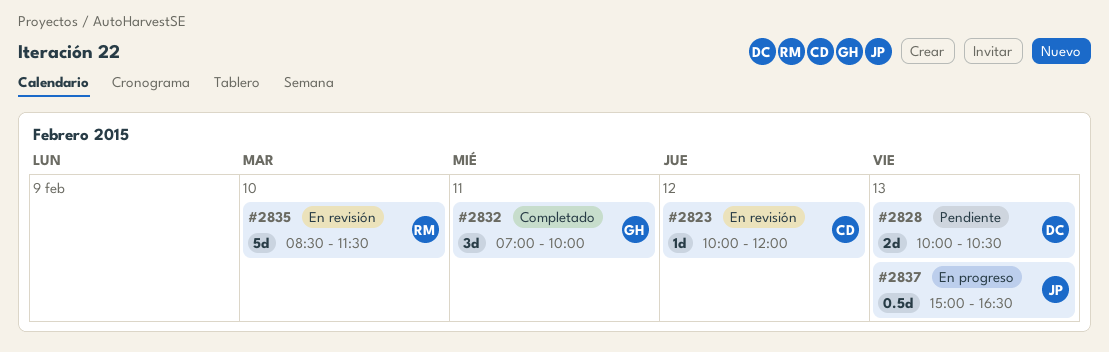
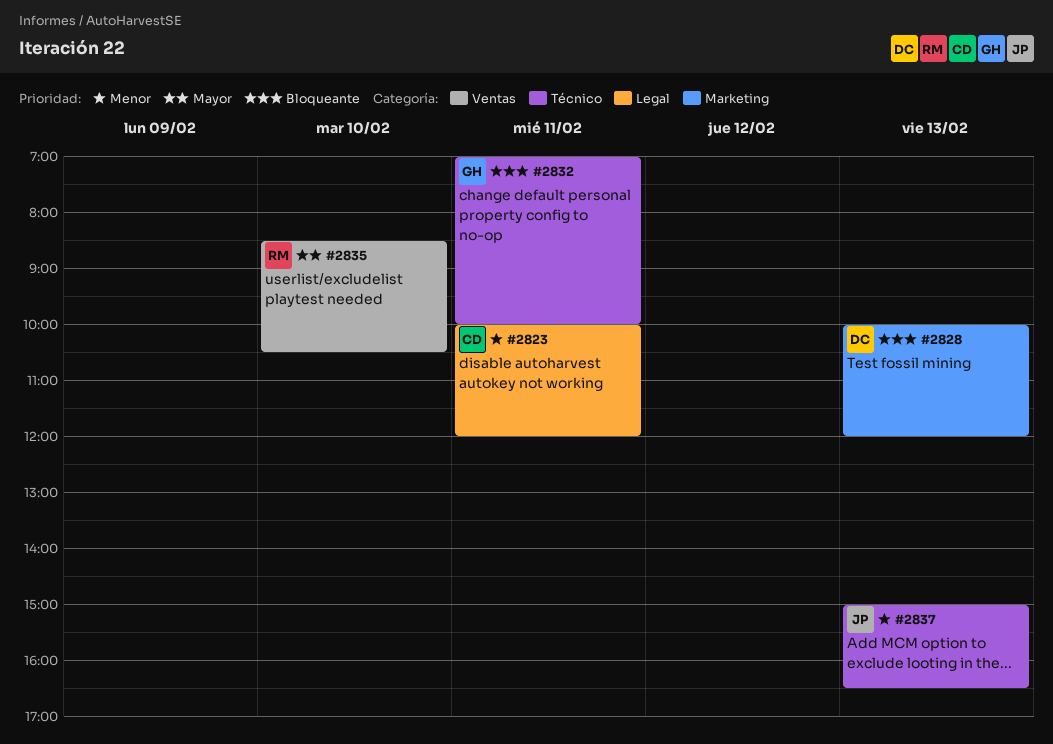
#2823, day: Feb 12 -> Feb 11
#2828, ends: 10:30 -> 12:00
#2835, ends: 11:30 -> 10:30

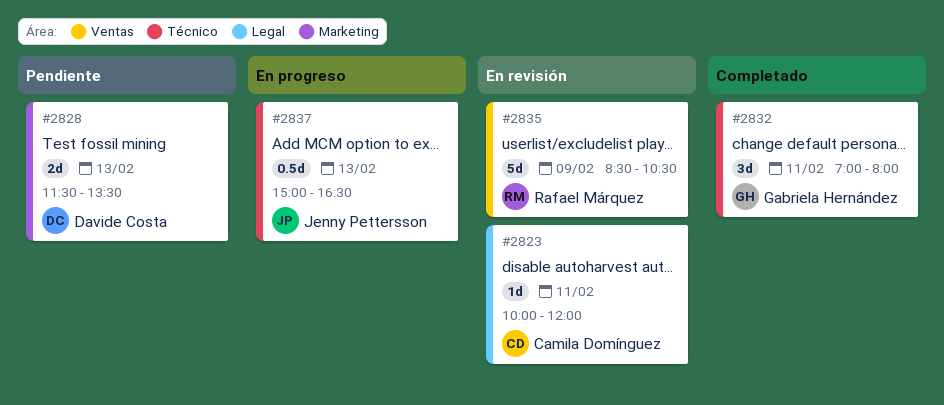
#2828, begins: 10:00 -> 11:30
#2828, ends: 12:00 -> 13:30
#2832, ends: 10:00 -> 08:00
#2835, day: Feb 10 -> Feb 9

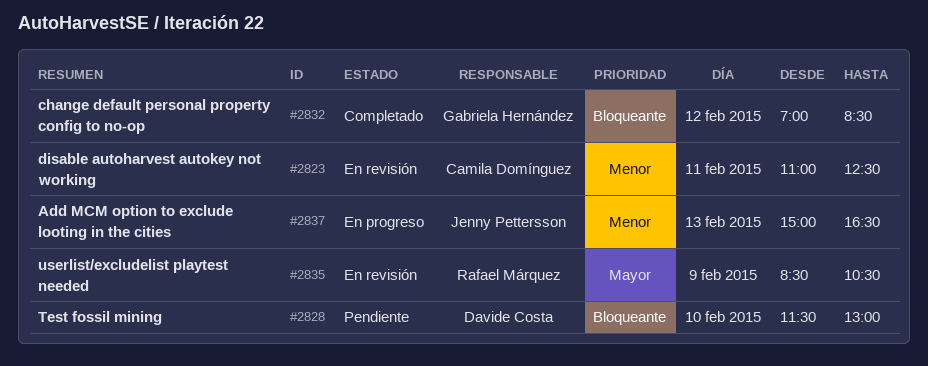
#2823, begins: 10:00 -> 11:00
#2823, ends: 12:00 -> 12:30
#2828, day: Feb 13 -> Feb 10
#2828, ends: 13:30 -> 13:00
#2832, day: Feb 11 -> Feb 12
#2832, ends: 08:00 -> 08:30

